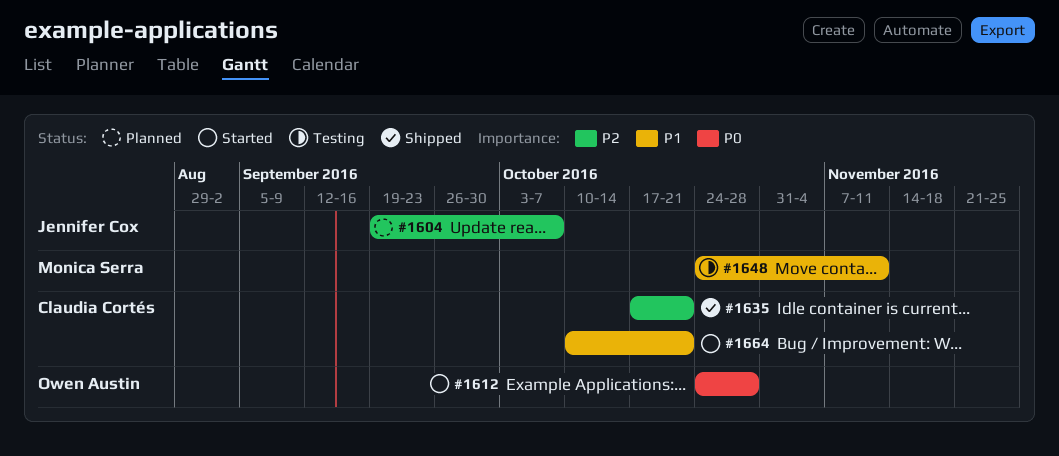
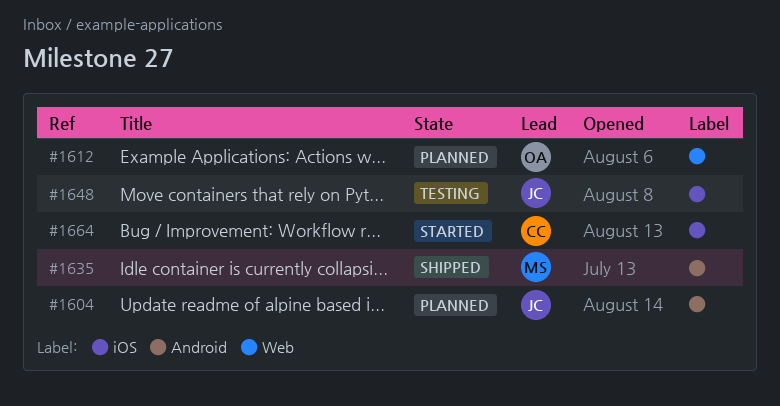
#1612, status: Started -> Planned
#1635, owner: Claudia Cortés -> Monica Serra
#1648, owner: Monica Serra -> Jennifer Cox

